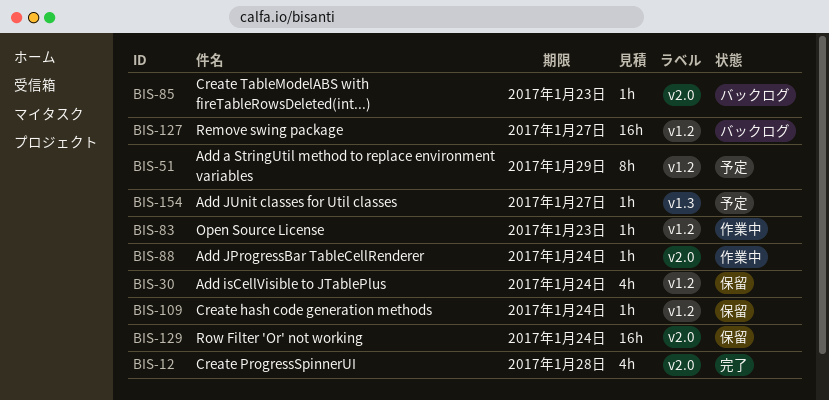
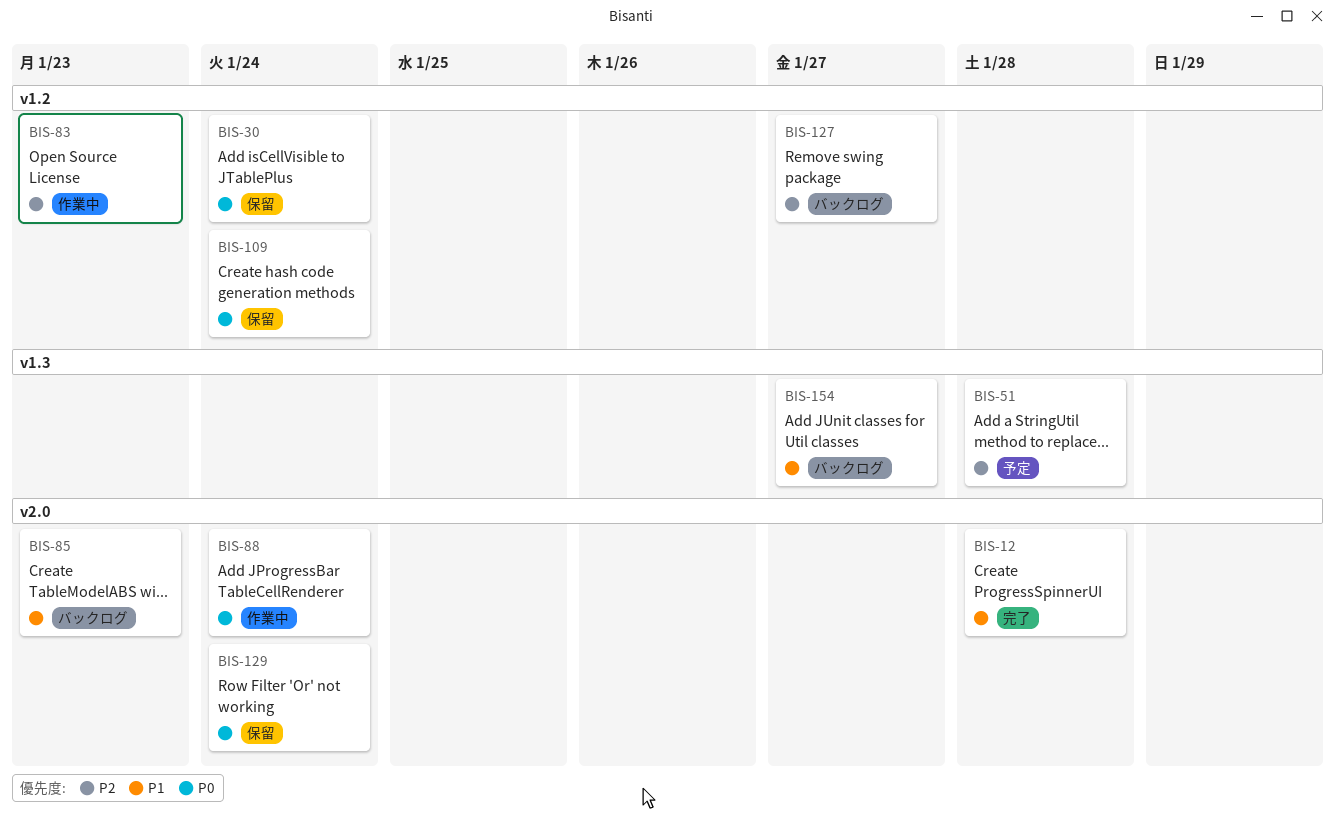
BIS-51, label: v1.2 -> v1.3
BIS-51, due: Jan 29 -> Jan 28
BIS-154, status: 予定 -> バックログ

